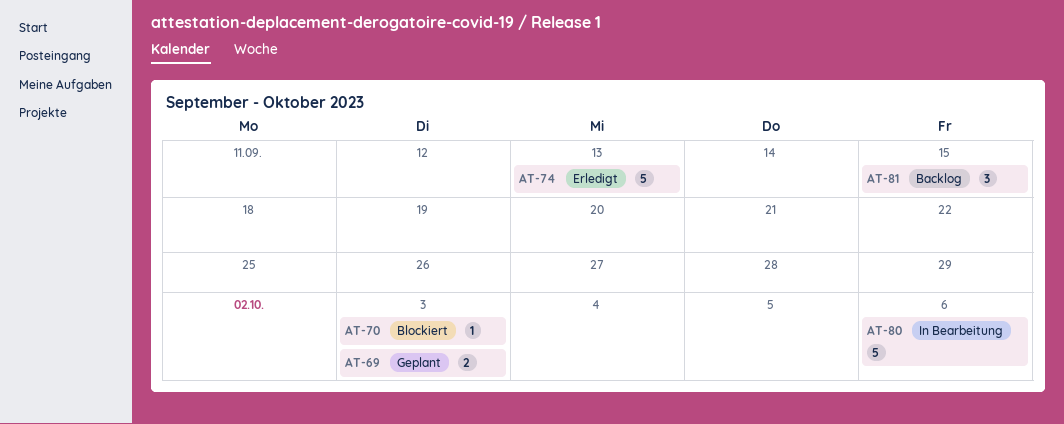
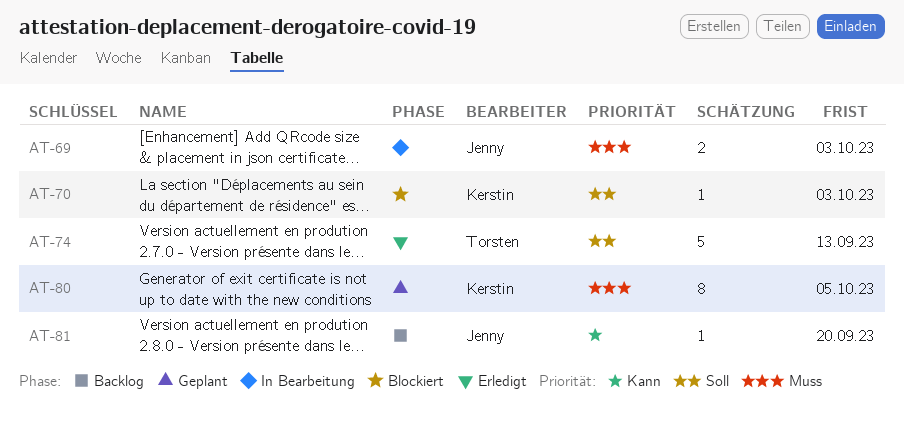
AT-69, status: Geplant -> In Bearbeitung
AT-80, status: In Bearbeitung -> Geplant
AT-80, estimate: 5 -> 8
AT-80, due: Oct 6 -> Oct 5
AT-81, estimate: 3 -> 1
AT-81, due: Sep 15 -> Sep 20

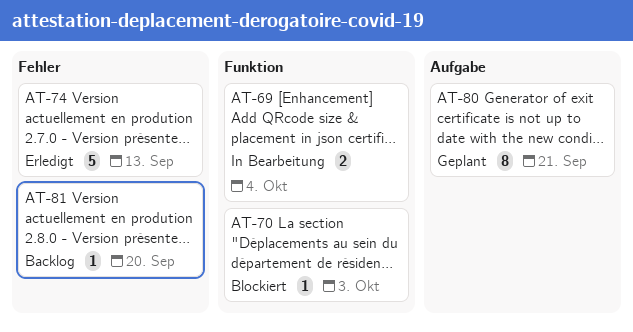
AT-69, due: Oct 3 -> Oct 4
AT-80, due: Oct 5 -> Sep 21

